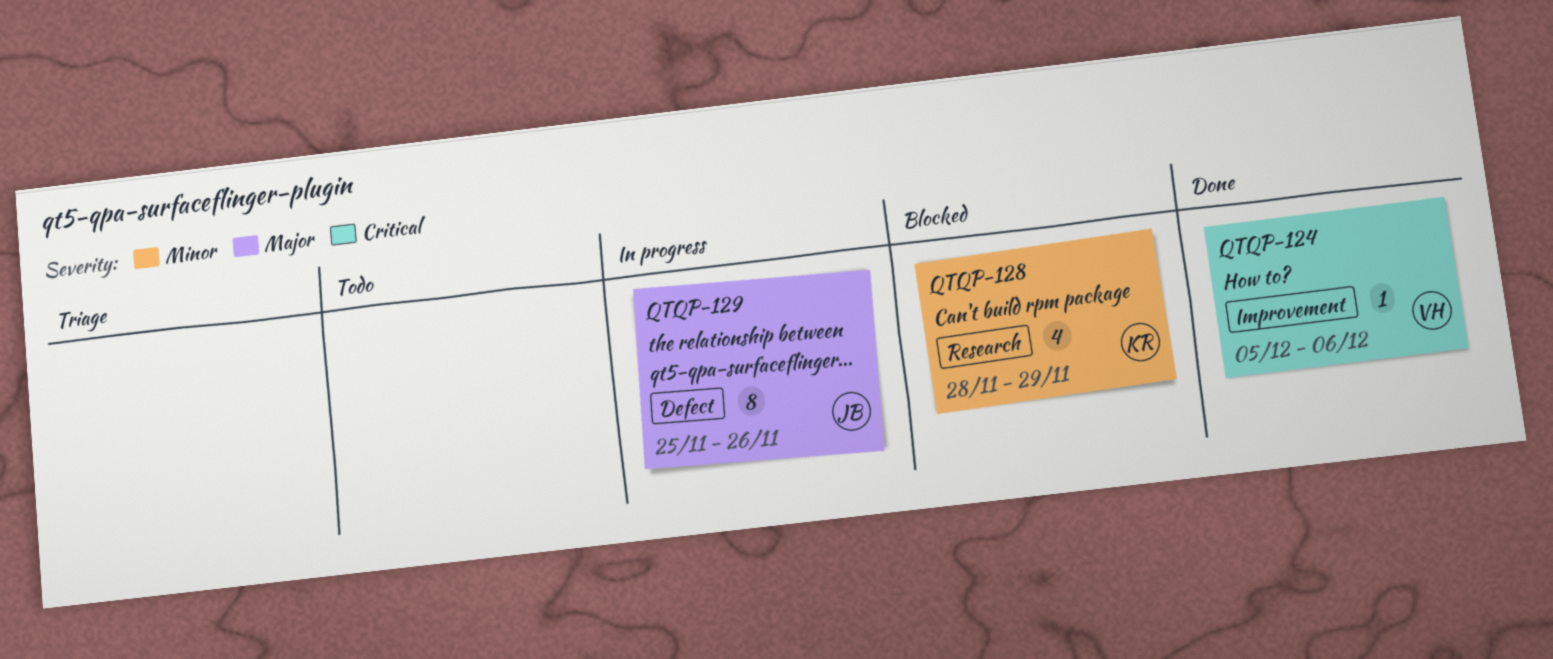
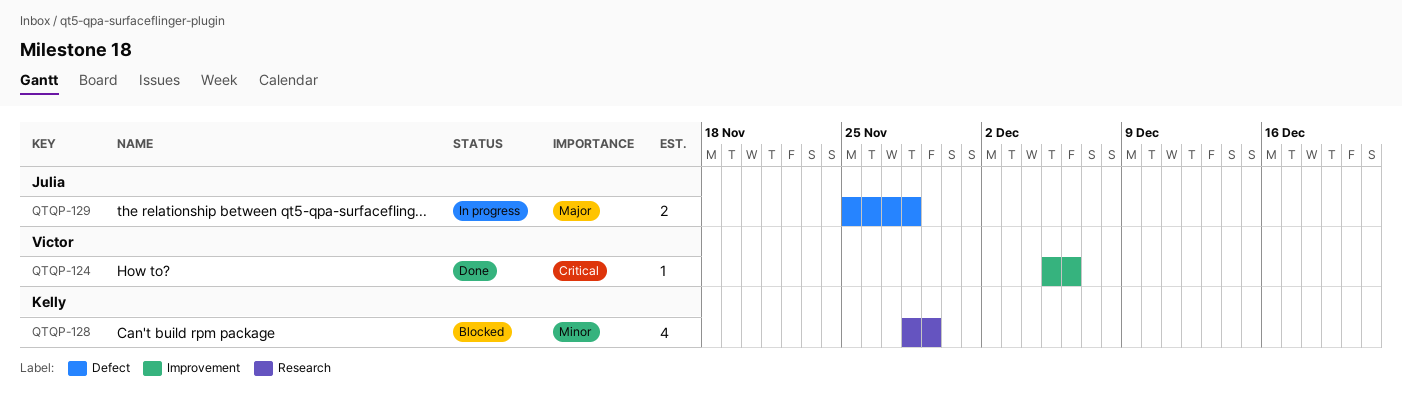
QTQP-129, estimate: 8 -> 2
QTQP-129, due: Nov 26 -> Nov 28

